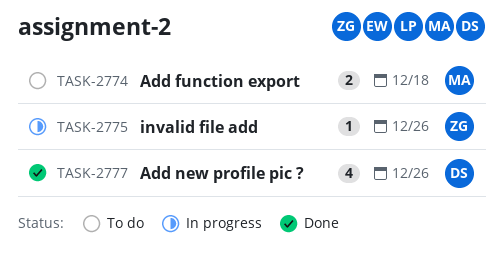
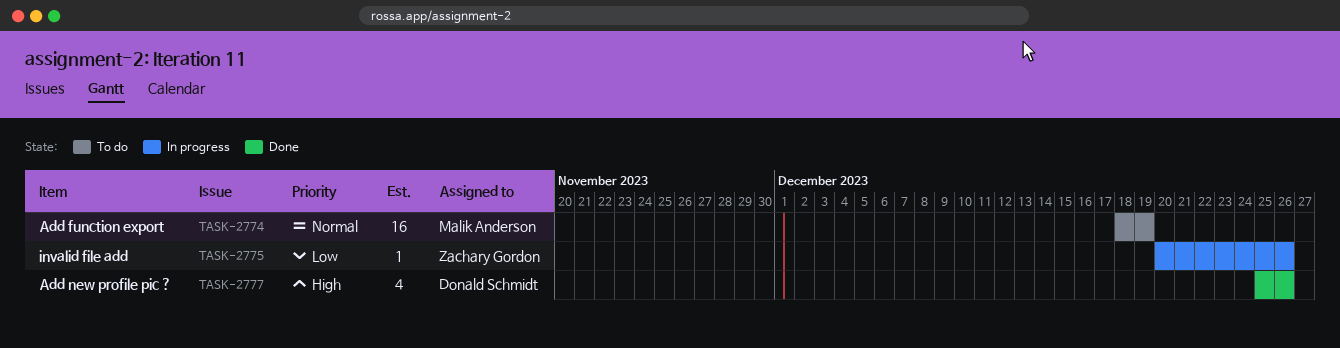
TASK-2774, estimate: 2 -> 16
TASK-2774, due: Dec 18 -> Dec 19

